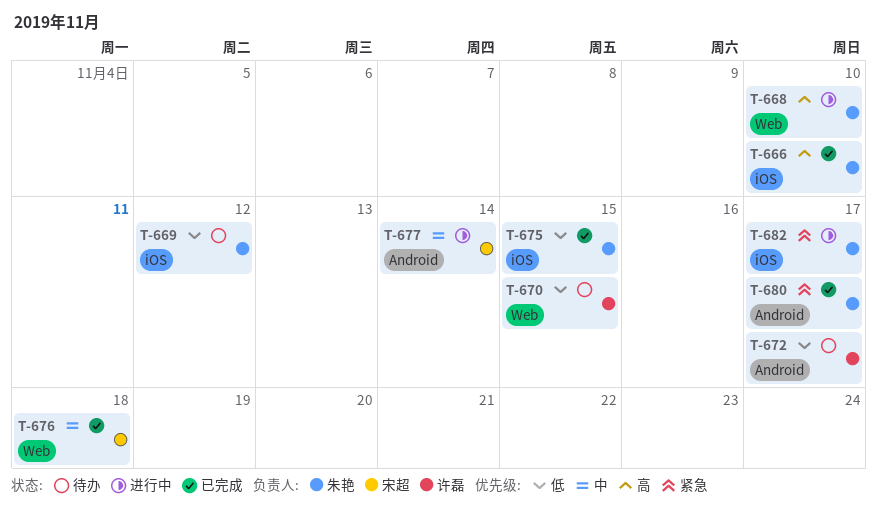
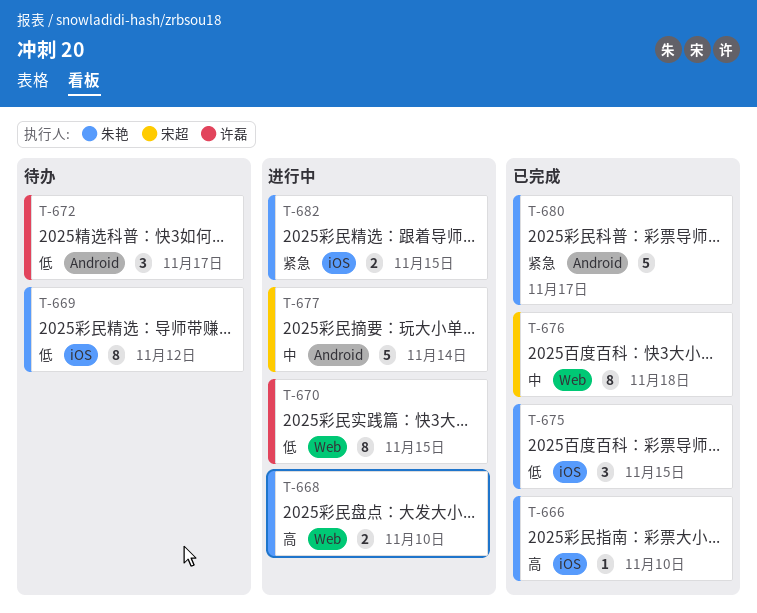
T-670, status: 待办 -> 进行中
T-682, due: Nov 17 -> Nov 15

